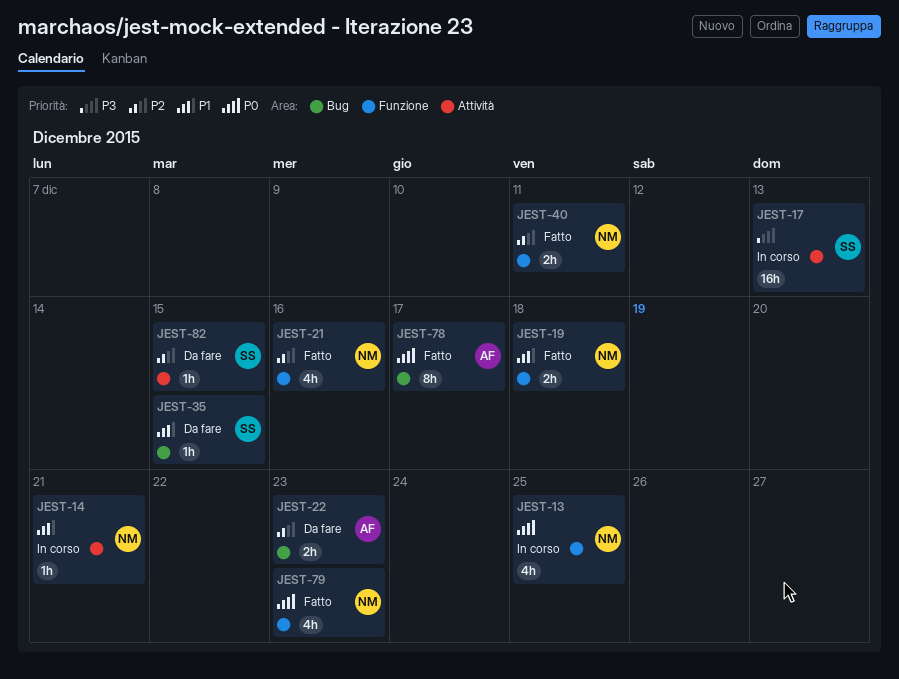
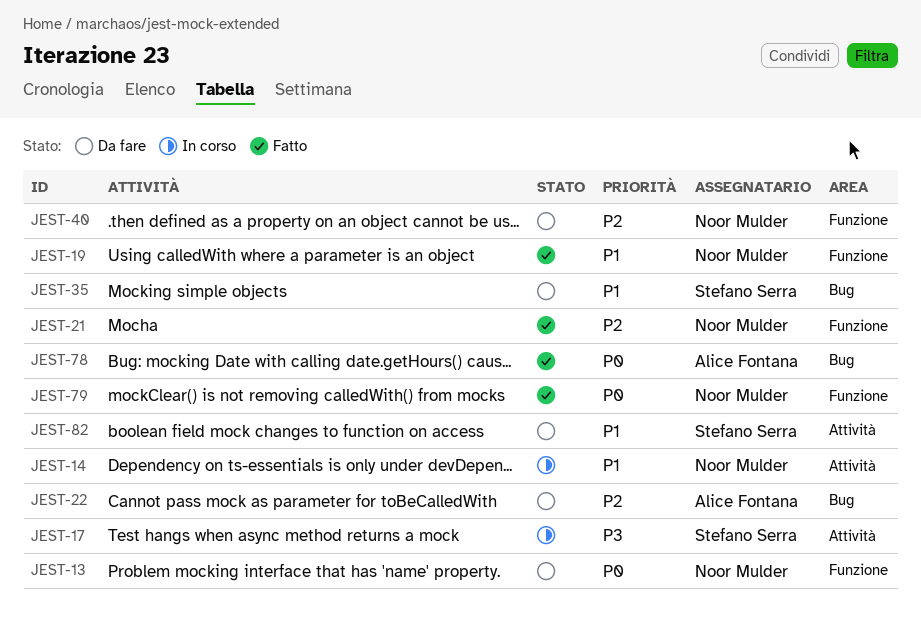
JEST-13, status: In corso -> Da fare
JEST-40, status: Fatto -> Da fare
JEST-82, priority: P2 -> P1

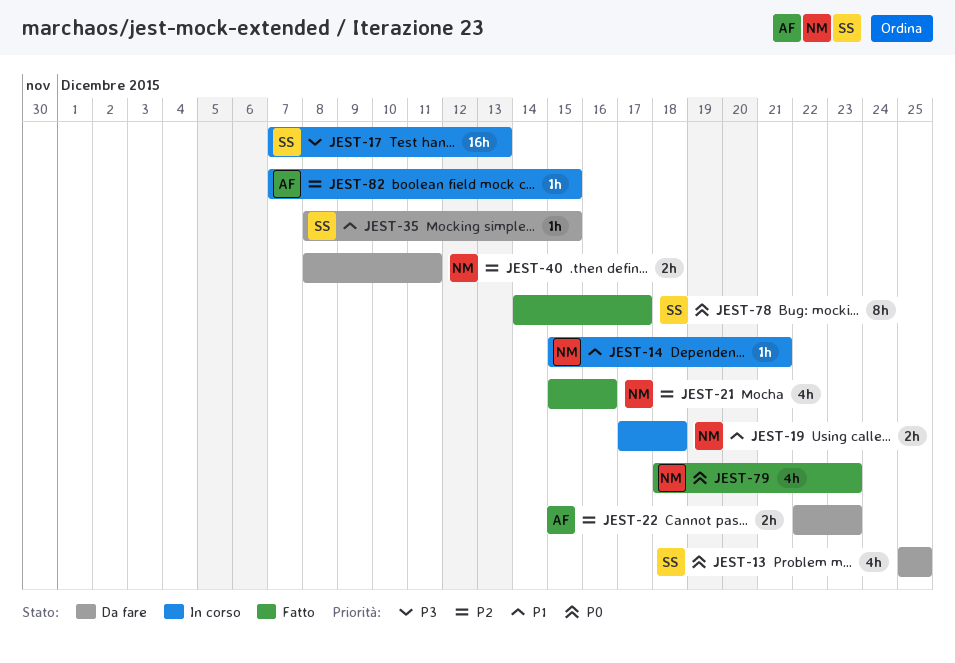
JEST-13, owner: Noor Mulder -> Stefano Serra
JEST-19, status: Fatto -> In corso
JEST-78, owner: Alice Fontana -> Stefano Serra
JEST-82, status: Da fare -> In corso
JEST-82, owner: Stefano Serra -> Alice Fontana
JEST-82, priority: P1 -> P2

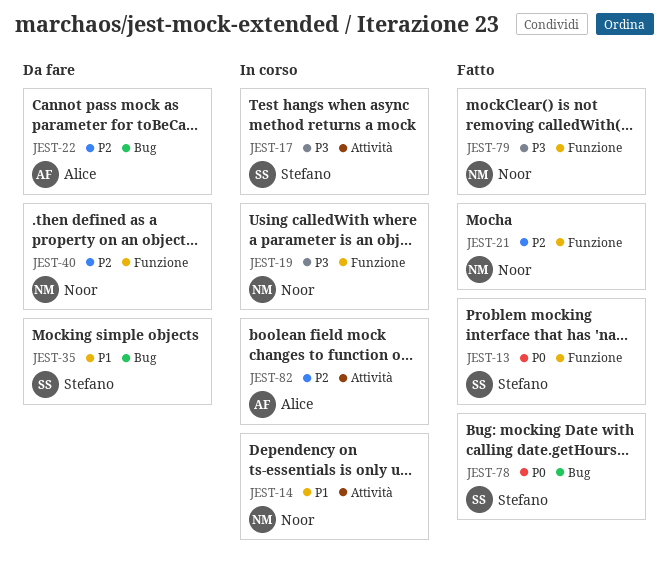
JEST-13, status: Da fare -> Fatto
JEST-19, priority: P1 -> P3
JEST-79, priority: P0 -> P3

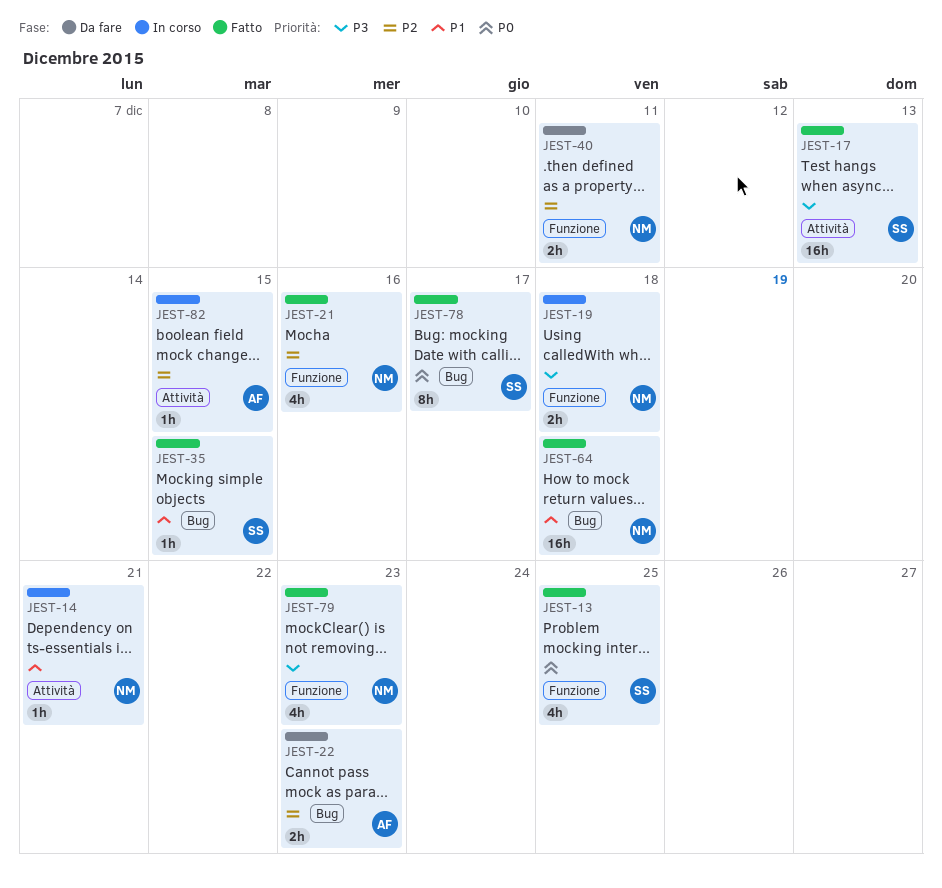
JEST-17, status: In corso -> Fatto
JEST-35, status: Da fare -> Fatto
JEST-64: none -> present

